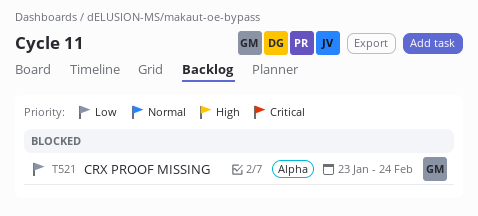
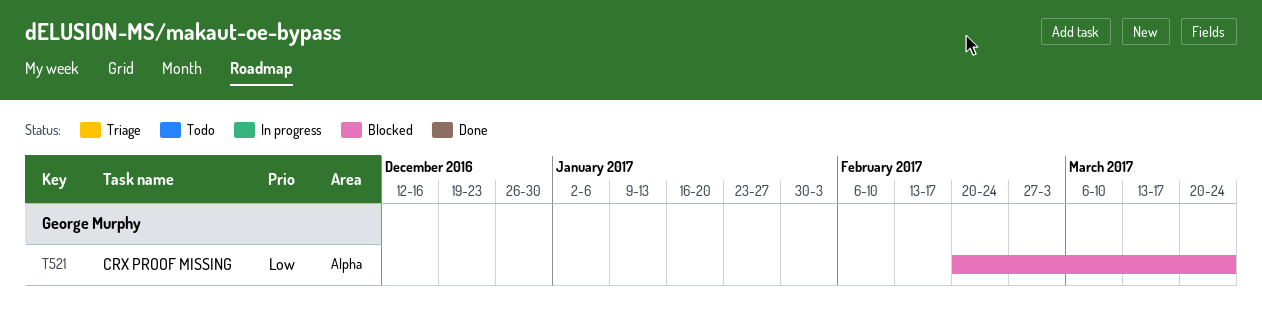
T521, start: Jan 23 -> Feb 20
T521, due: Feb 24 -> Mar 24

